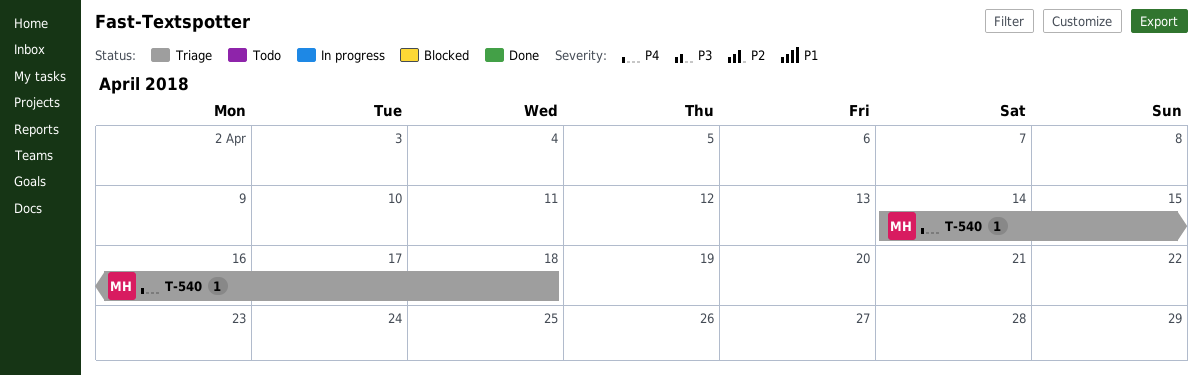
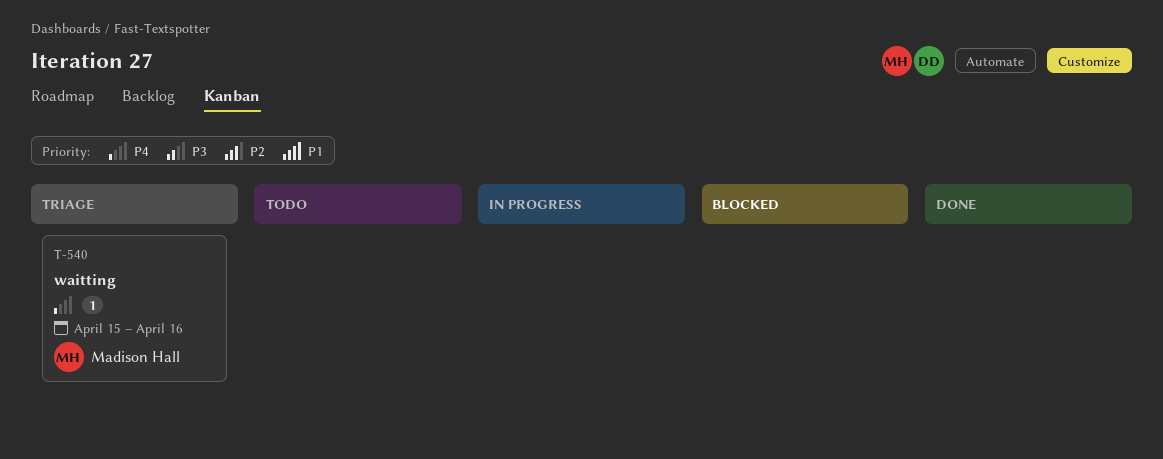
T-540, start: Apr 14 -> Apr 15
T-540, due: Apr 18 -> Apr 16

